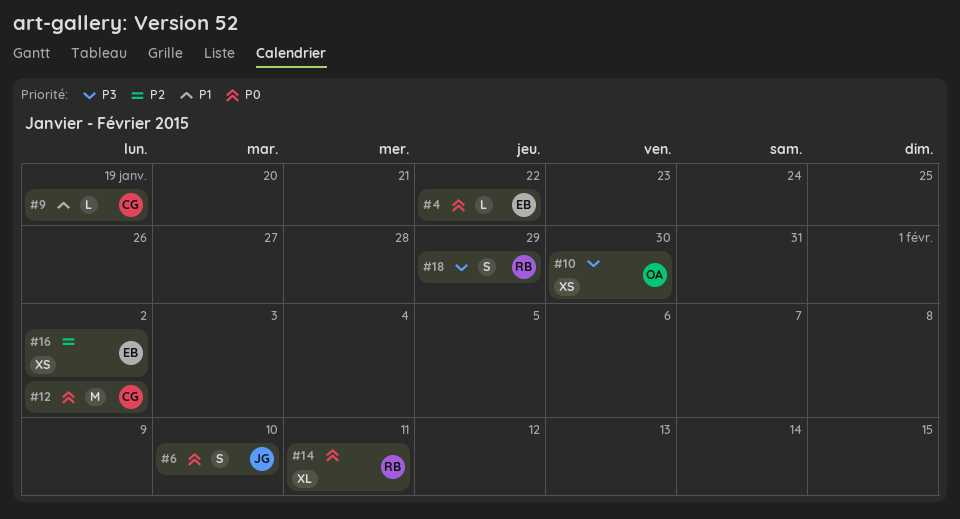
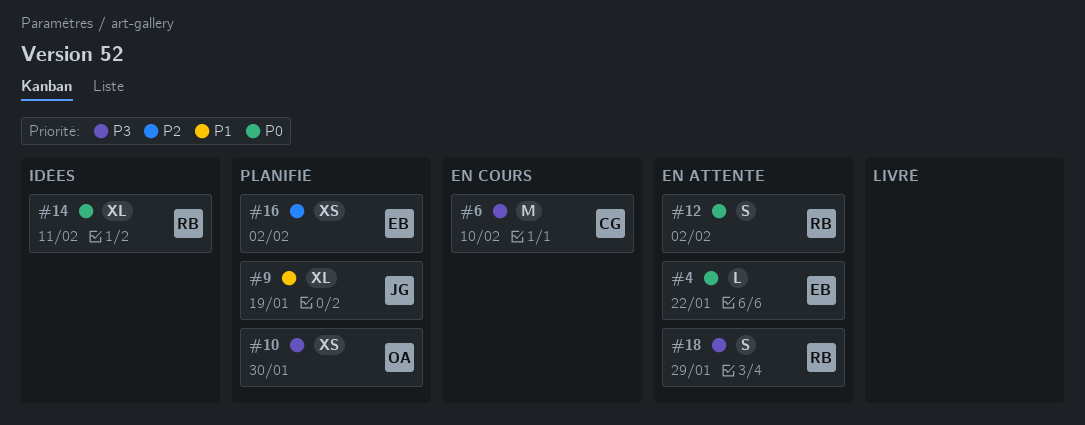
#6, owner: JG -> CG
#6, priority: P0 -> P3
#6, estimate: S -> M
#9, owner: CG -> JG
#9, estimate: L -> XL
#12, owner: CG -> RB
#12, estimate: M -> S

